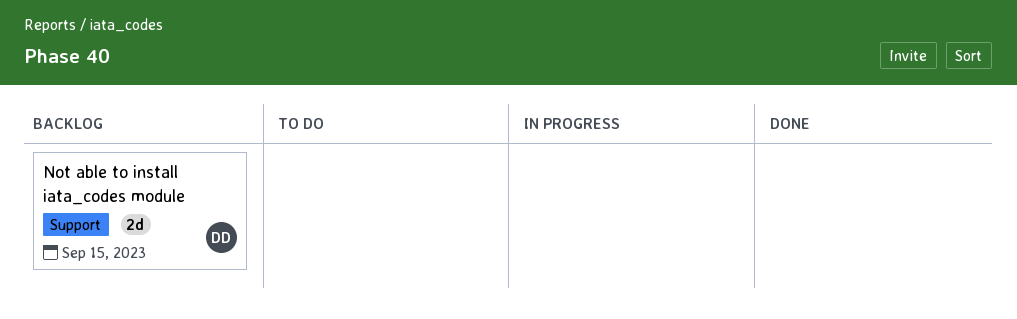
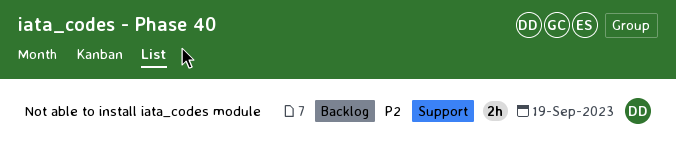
Not able to install iata_codes module, estimate: 2d -> 2h
Not able to install iata_codes module, due: Sep 15 -> Sep 19

